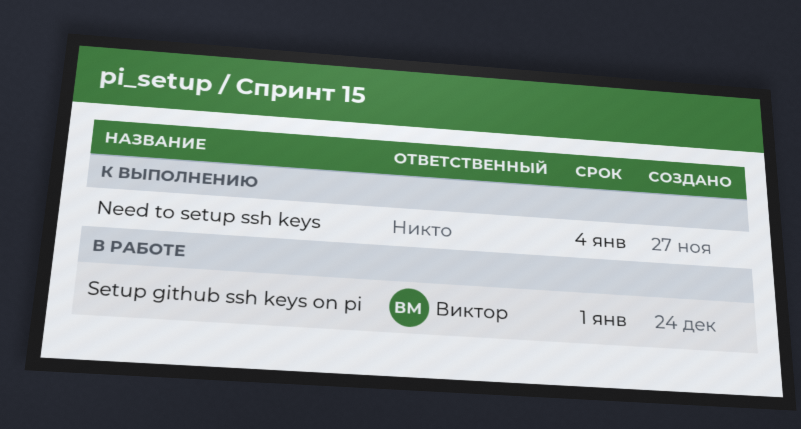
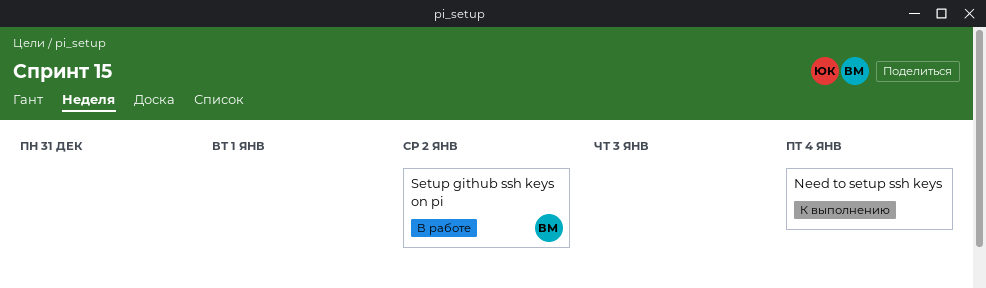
Setup github ssh keys on pi, due: Jan 1 -> Jan 2

